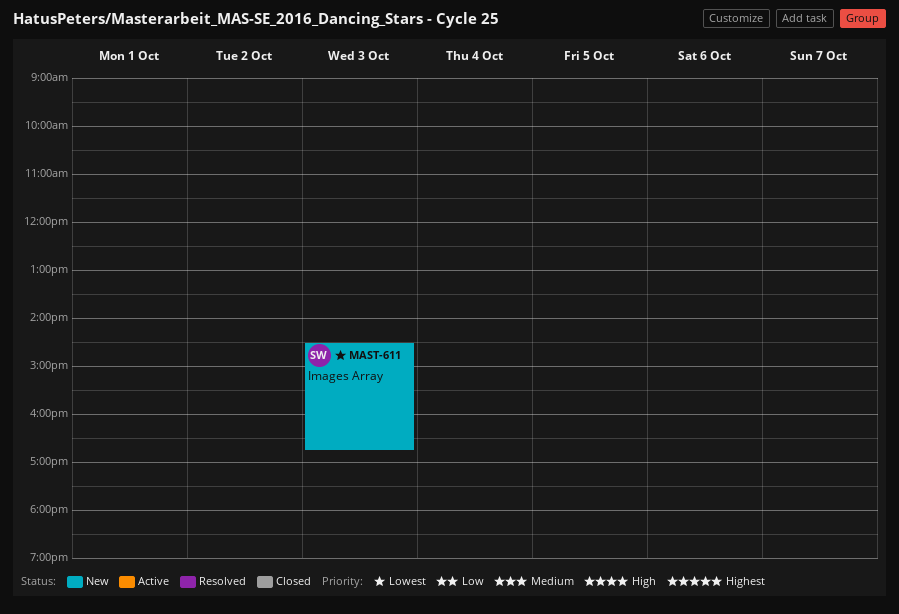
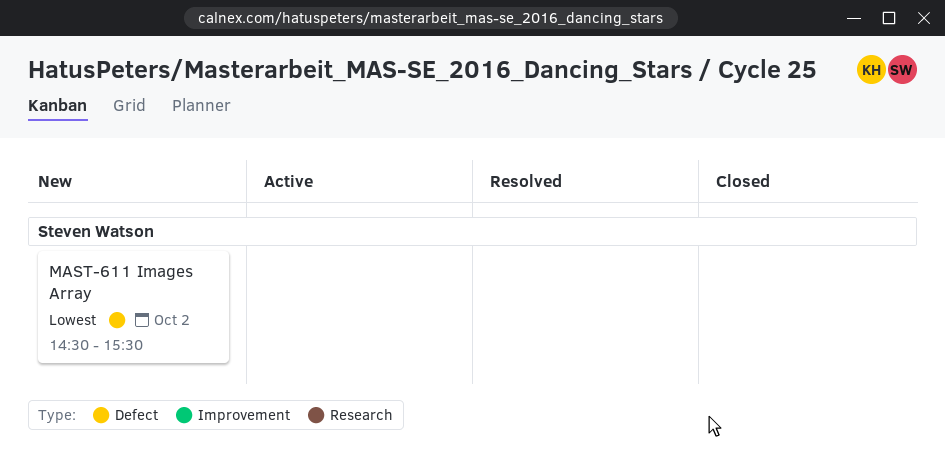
MAST-611, day: Oct 3 -> Oct 2
MAST-611, ends: 16:45 -> 15:30

